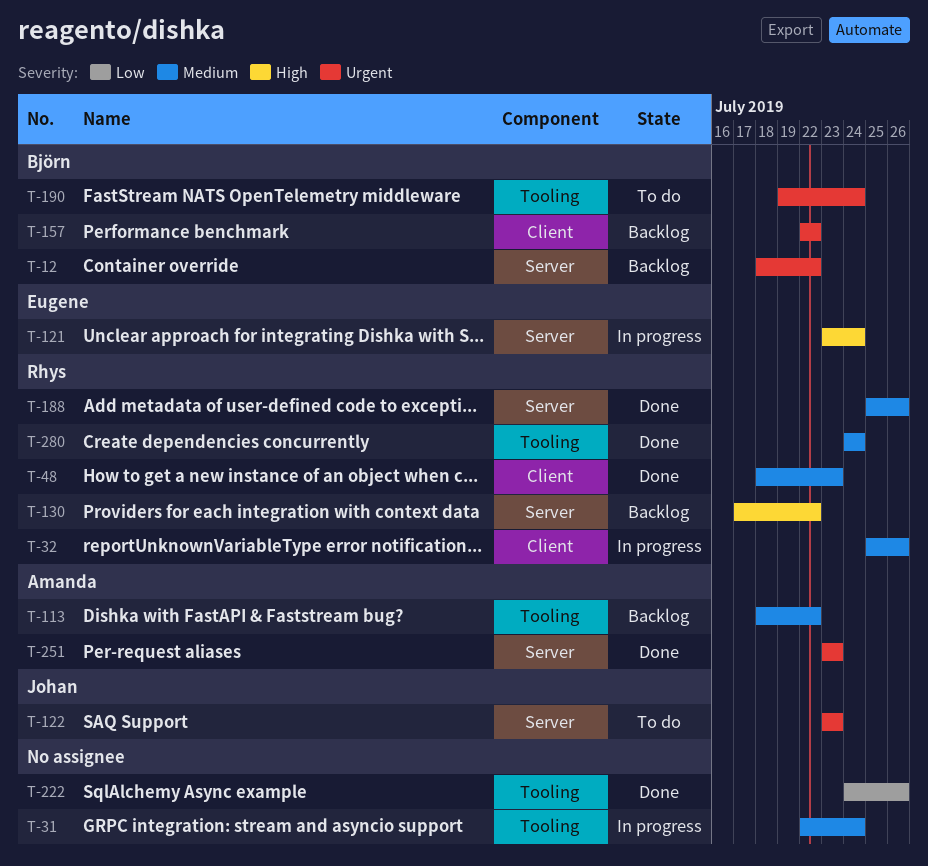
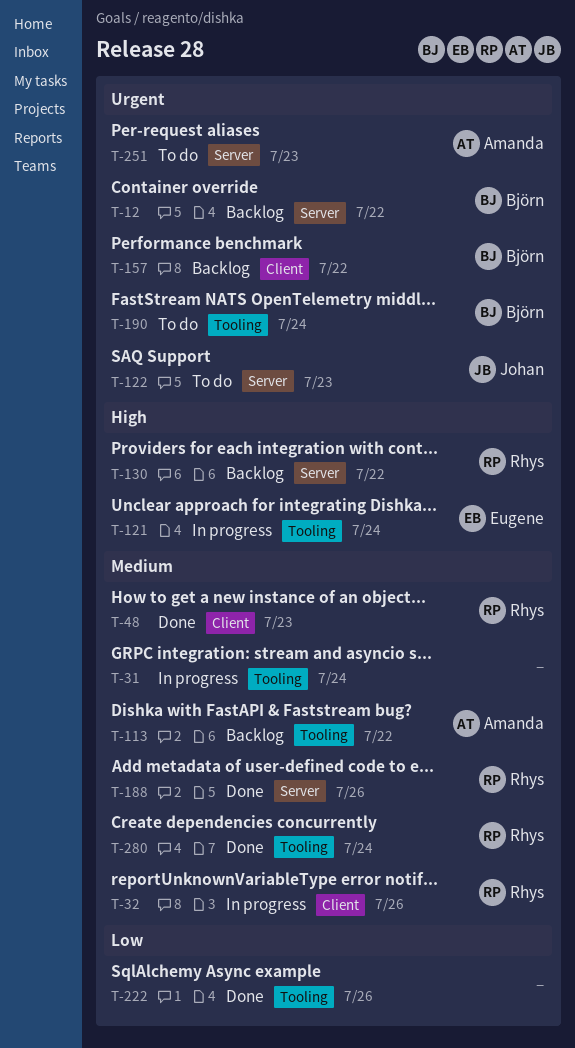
T-121, label: Server -> Tooling
T-251, status: Done -> To do

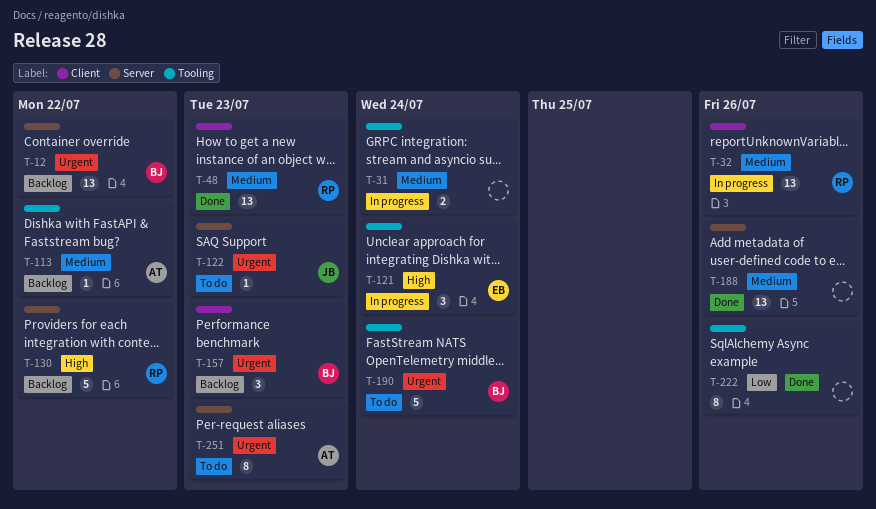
T-157, due: Jul 22 -> Jul 23
T-188, owner: Rhys -> none
T-280: present -> none

